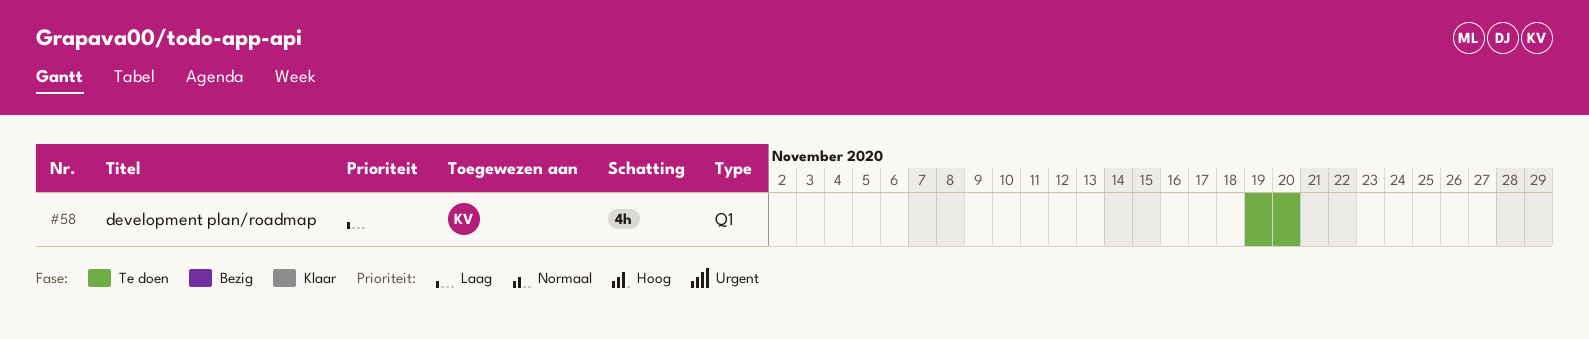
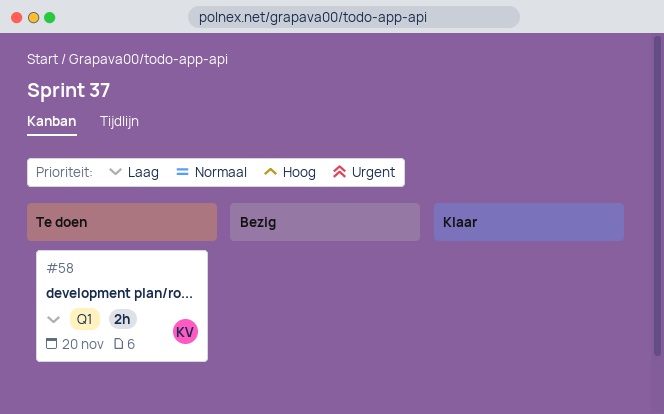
#58, estimate: 4h -> 2h

